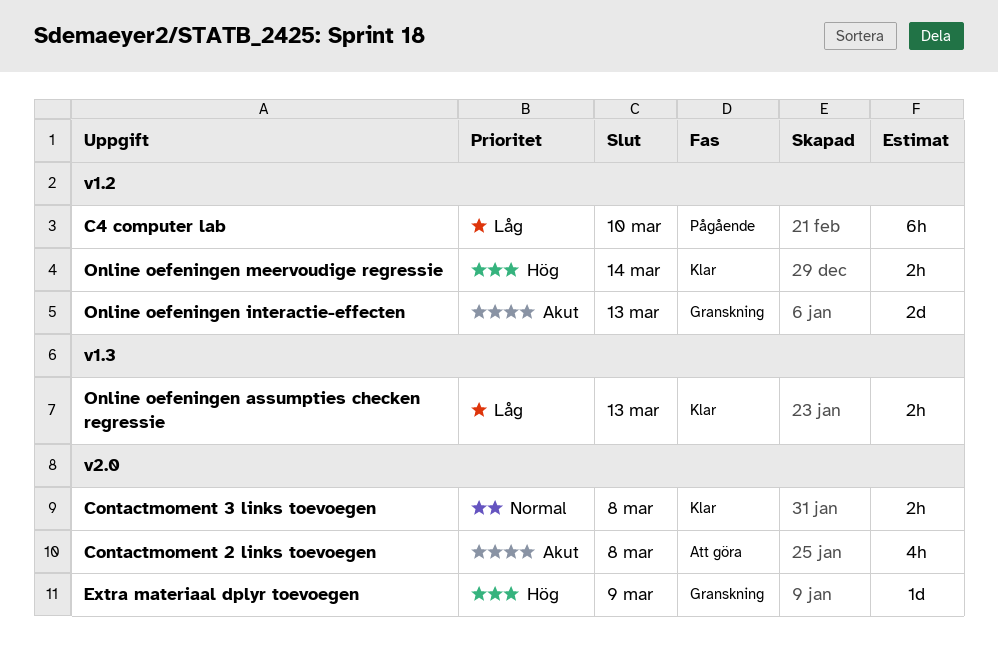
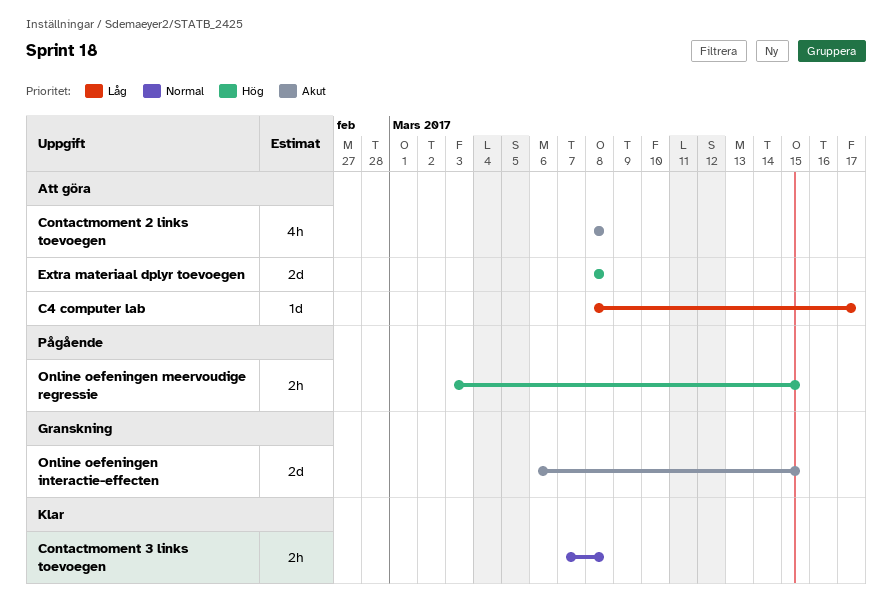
C4 computer lab, status: Pågående -> Att göra
C4 computer lab, estimate: 6h -> 1d
C4 computer lab, due: Mar 10 -> Mar 17
Extra materiaal dplyr toevoegen, status: Granskning -> Att göra
Extra materiaal dplyr toevoegen, estimate: 1d -> 2d
Extra materiaal dplyr toevoegen, due: Mar 9 -> Mar 8
Online oefeningen assumpties checken regressie: present -> none
Online oefeningen interactie-effecten, due: Mar 13 -> Mar 15
Online oefeningen meervoudige regressie, status: Klar -> Pågående
Online oefeningen meervoudige regressie, due: Mar 14 -> Mar 15

